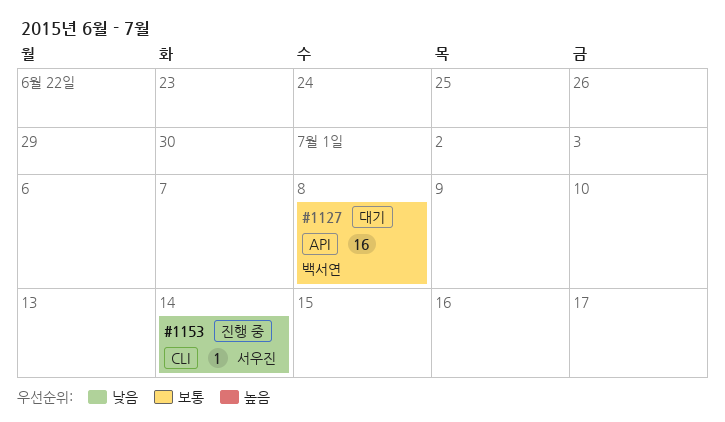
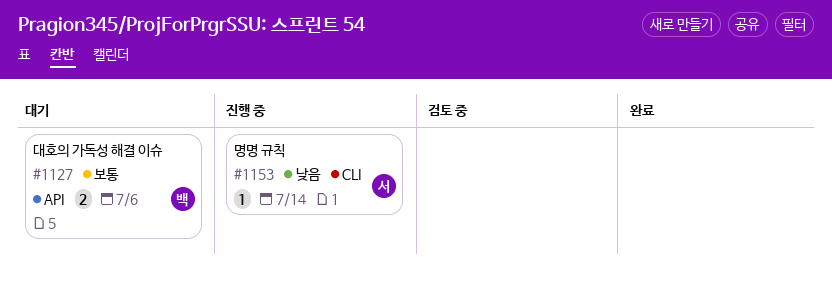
#1127, estimate: 16 -> 2
#1127, due: Jul 8 -> Jul 6

